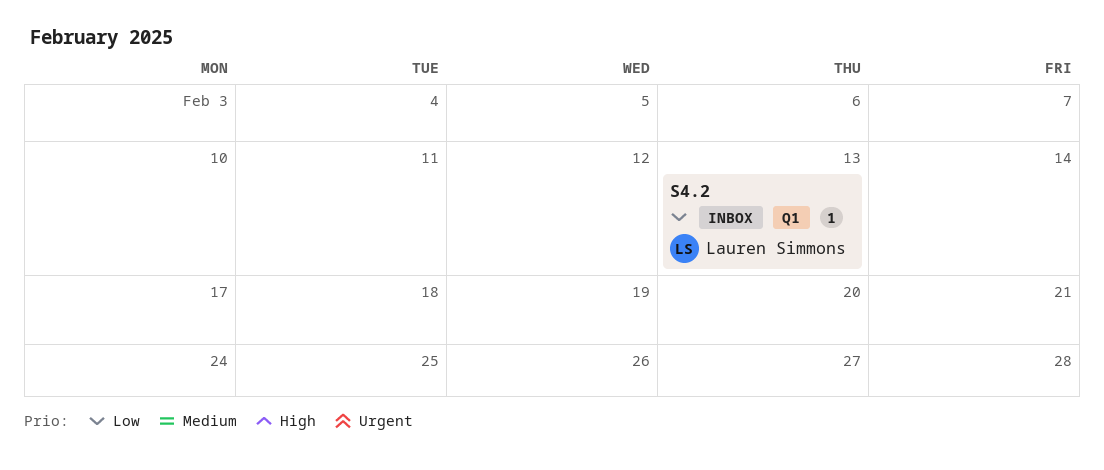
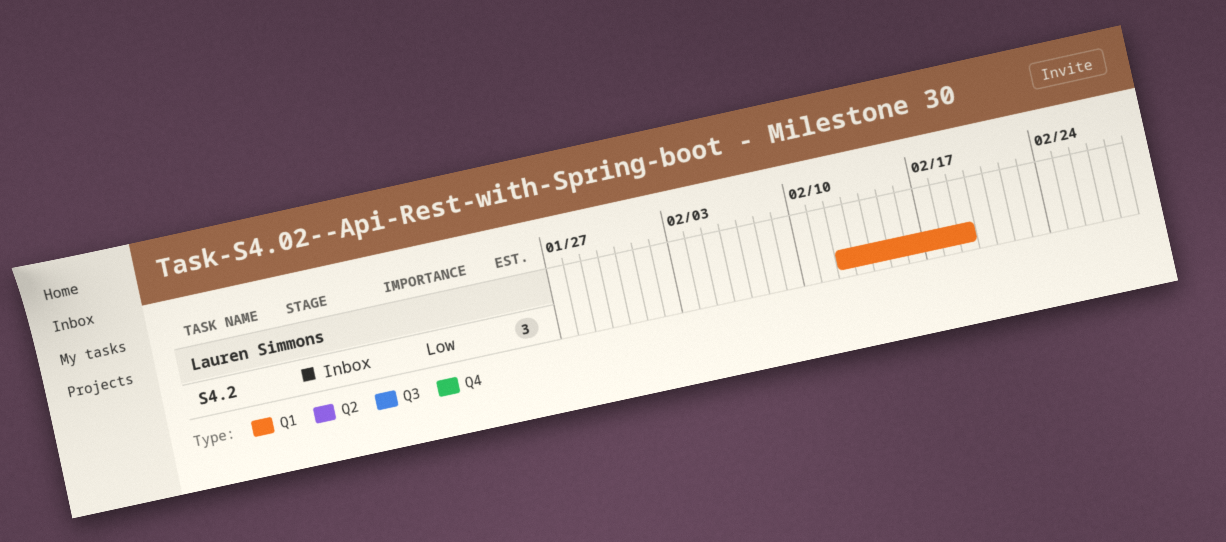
S4.2, estimate: 1 -> 3
S4.2, due: Feb 13 -> Feb 19

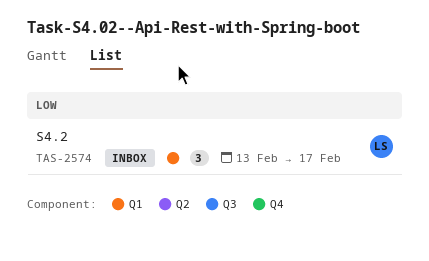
S4.2, start: Feb 12 -> Feb 13
S4.2, due: Feb 19 -> Feb 17

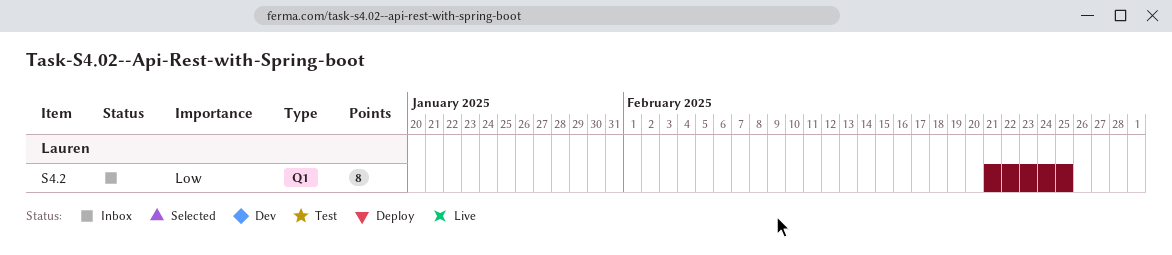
S4.2, estimate: 3 -> 8
S4.2, start: Feb 13 -> Feb 21
S4.2, due: Feb 17 -> Feb 25

